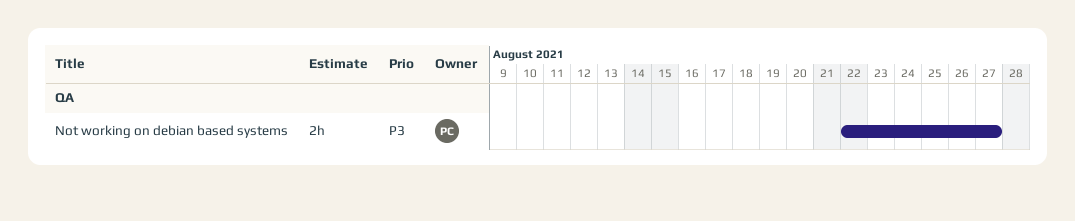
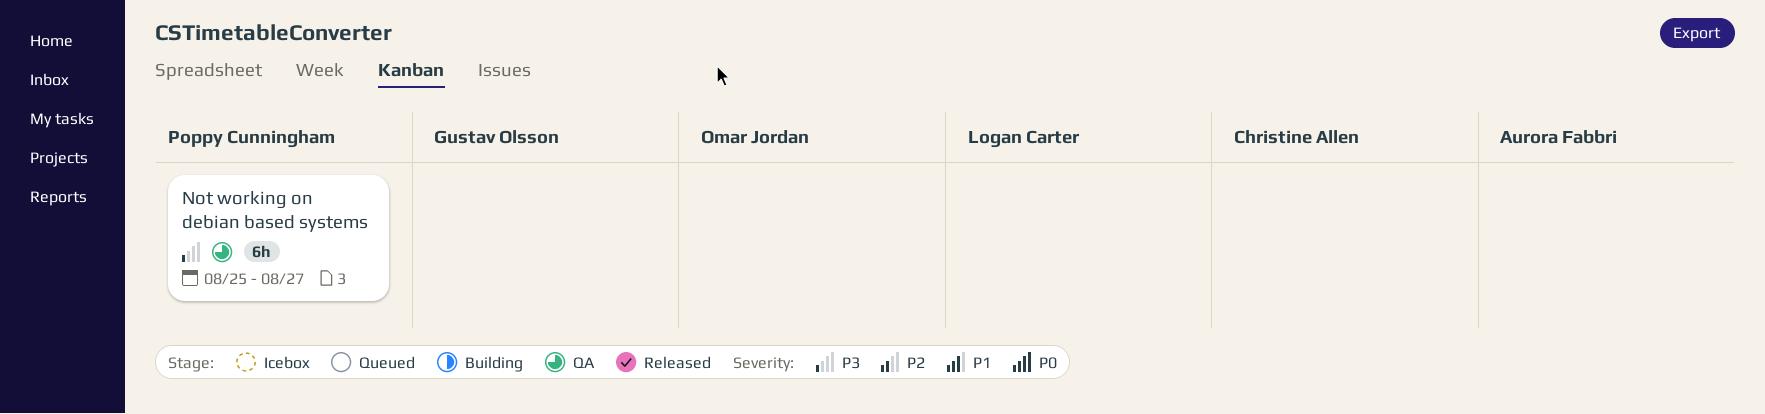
Not working on debian based systems, estimate: 2h -> 6h
Not working on debian based systems, start: Aug 22 -> Aug 25

